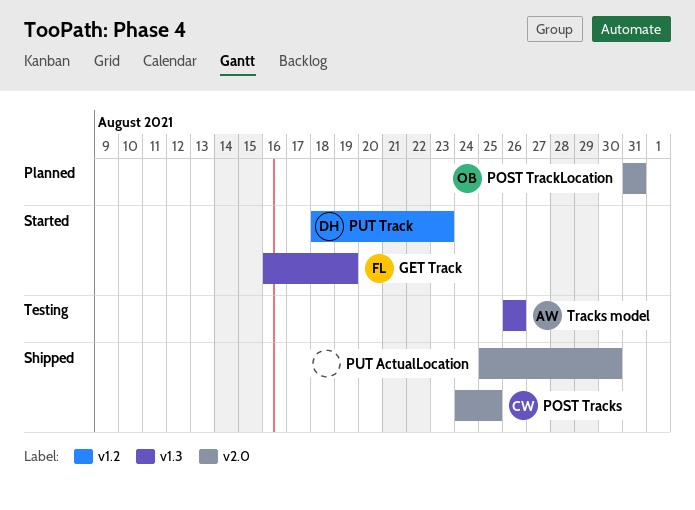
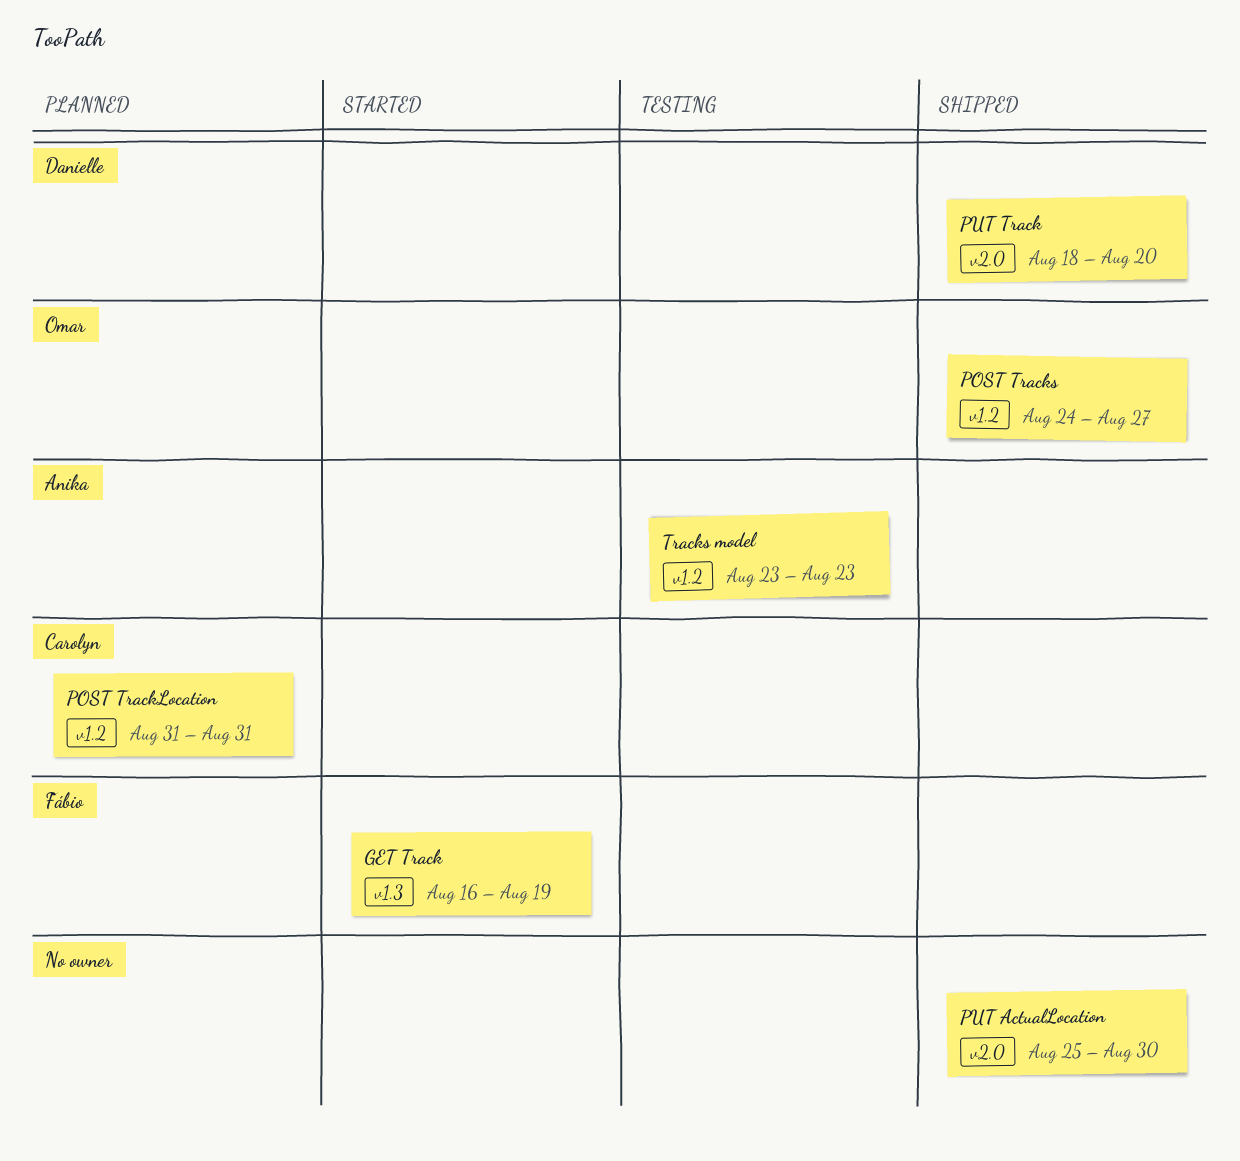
POST TrackLocation, owner: Omar -> Carolyn
POST TrackLocation, label: v2.0 -> v1.2
POST Tracks, owner: Carolyn -> Omar
POST Tracks, label: v2.0 -> v1.2
POST Tracks, due: Aug 25 -> Aug 27
PUT Track, status: Started -> Shipped
PUT Track, label: v1.2 -> v2.0
PUT Track, due: Aug 23 -> Aug 20
Tracks model, label: v1.3 -> v1.2
Tracks model, start: Aug 26 -> Aug 23
Tracks model, due: Aug 26 -> Aug 23

